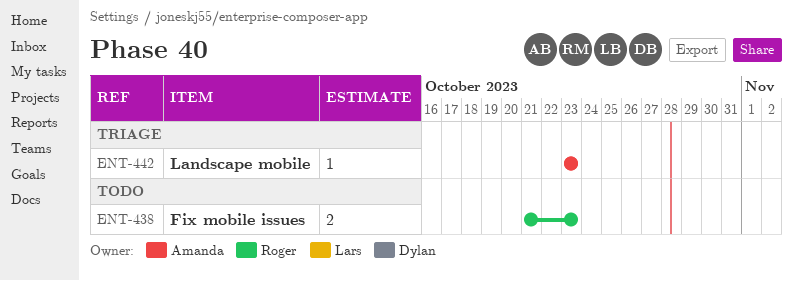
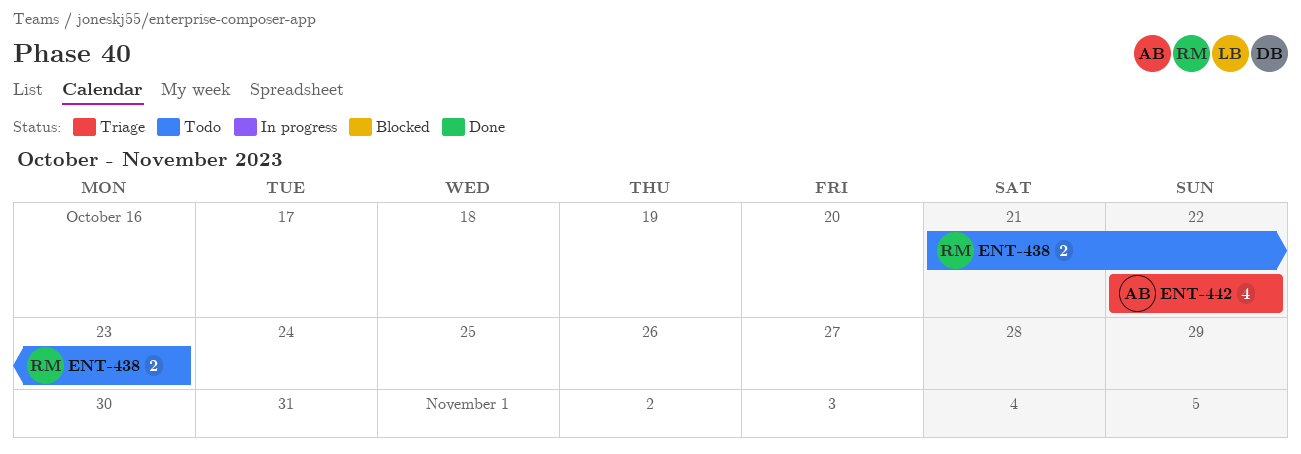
ENT-442, estimate: 1 -> 4
ENT-442, start: Oct 23 -> Oct 22
ENT-442, due: Oct 23 -> Oct 22

